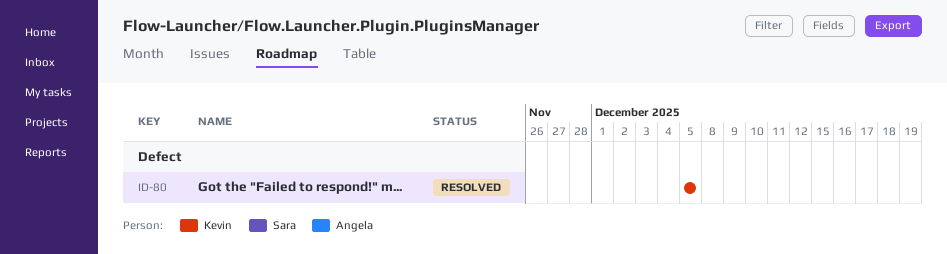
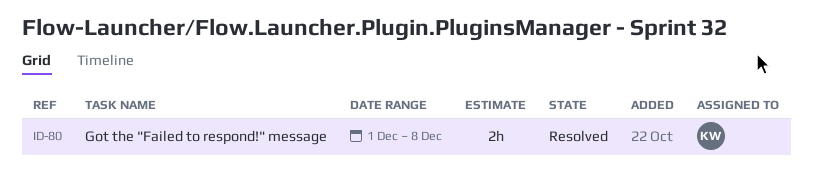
ID-80, start: Dec 5 -> Dec 1
ID-80, due: Dec 5 -> Dec 8

